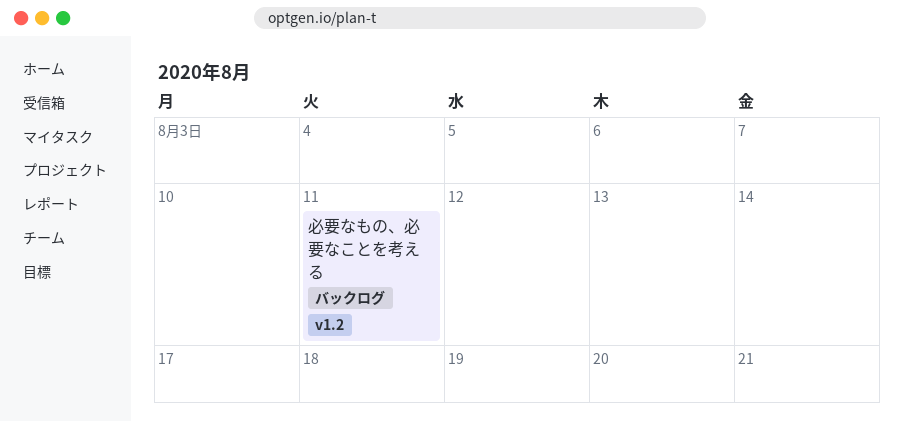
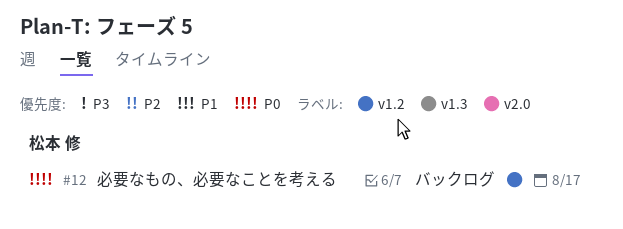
必要なもの、必要なことを考える, due: Aug 11 -> Aug 17

